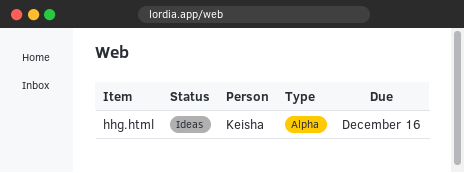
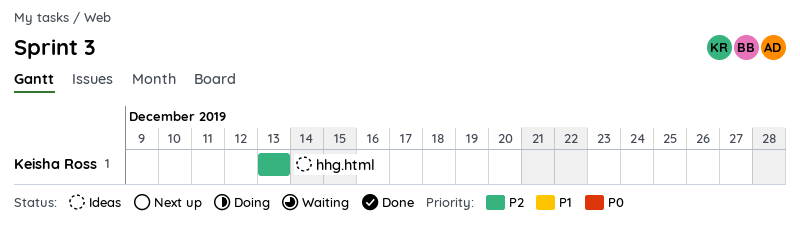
hhg.html, due: Dec 16 -> Dec 13

